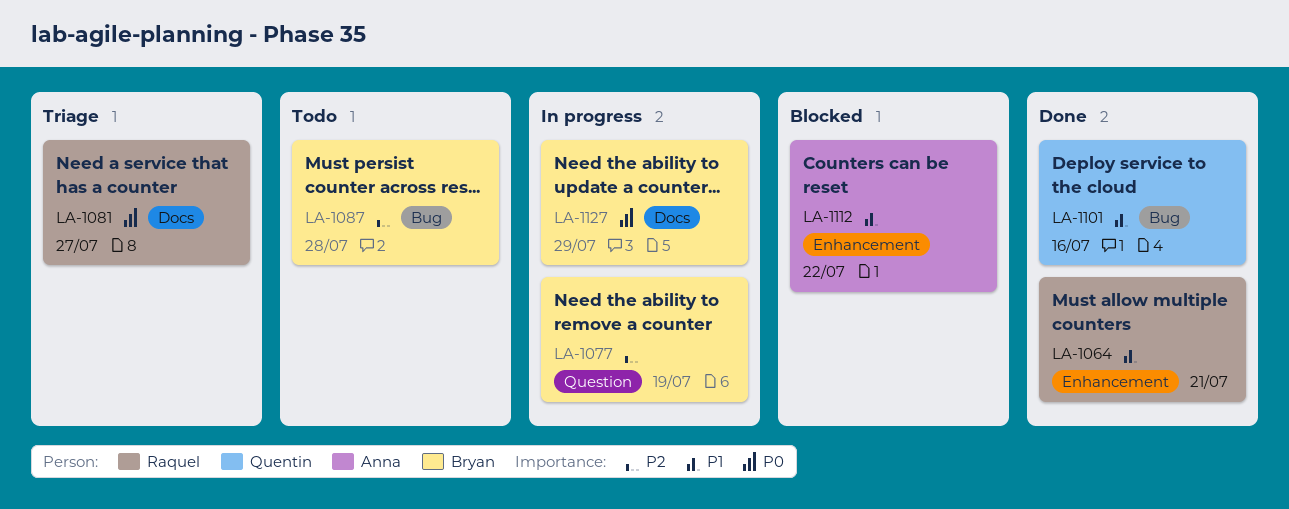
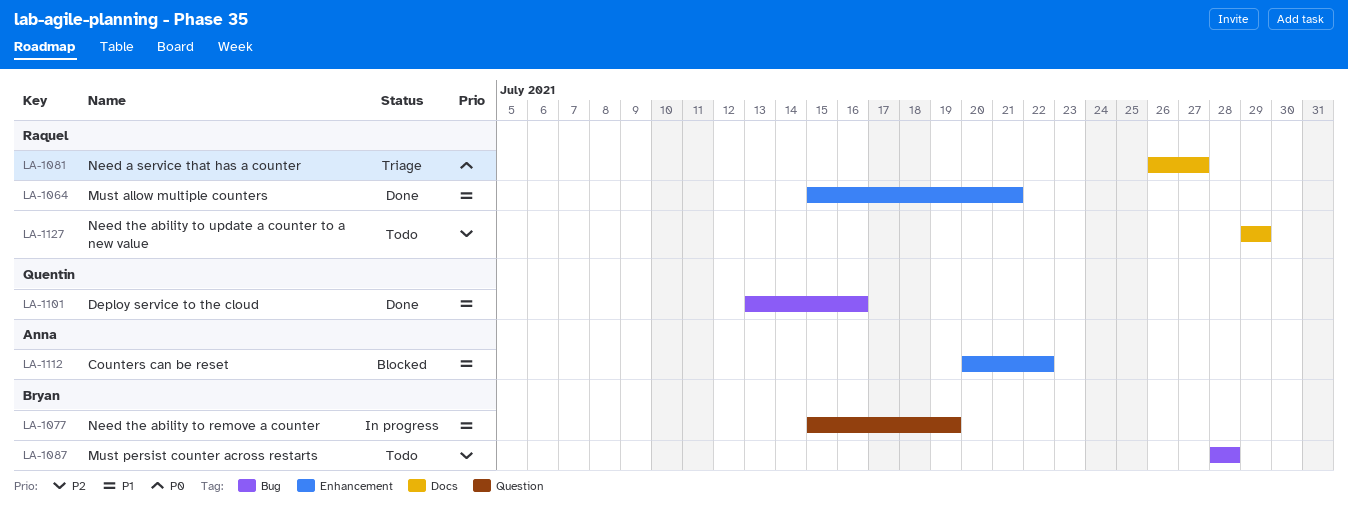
LA-1077, priority: P2 -> P1
LA-1127, status: In progress -> Todo
LA-1127, owner: Bryan -> Raquel
LA-1127, priority: P0 -> P2

